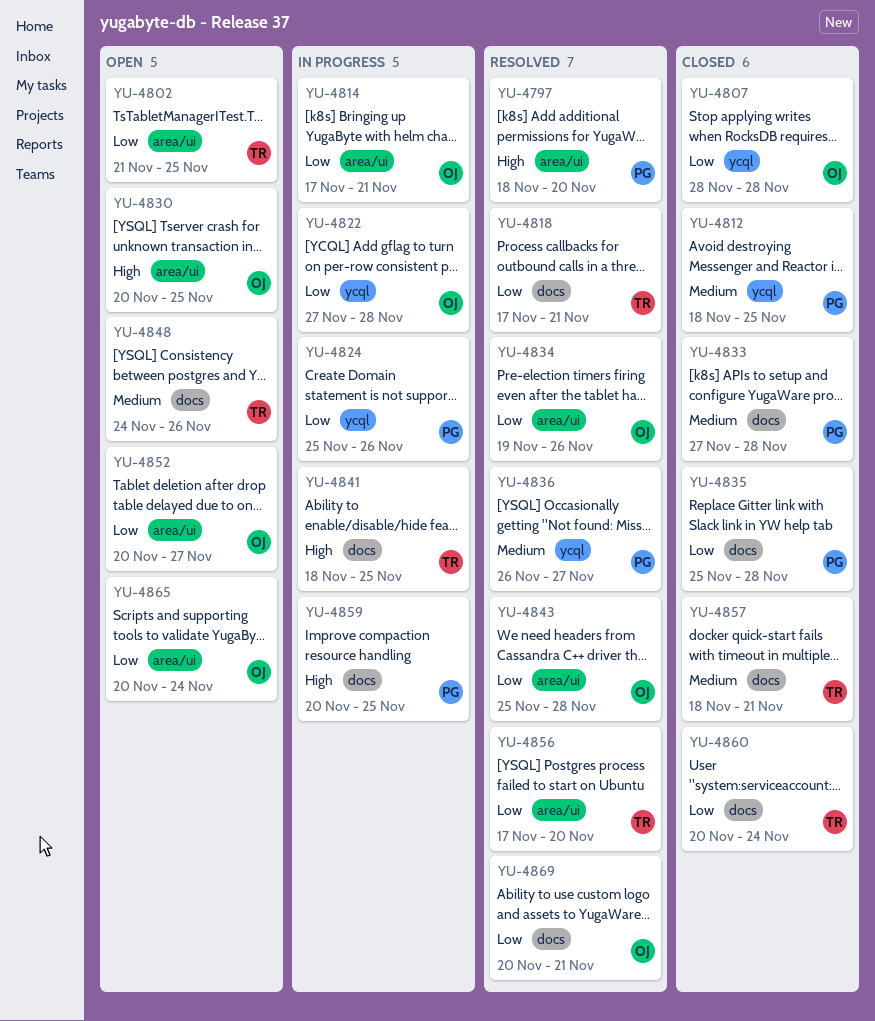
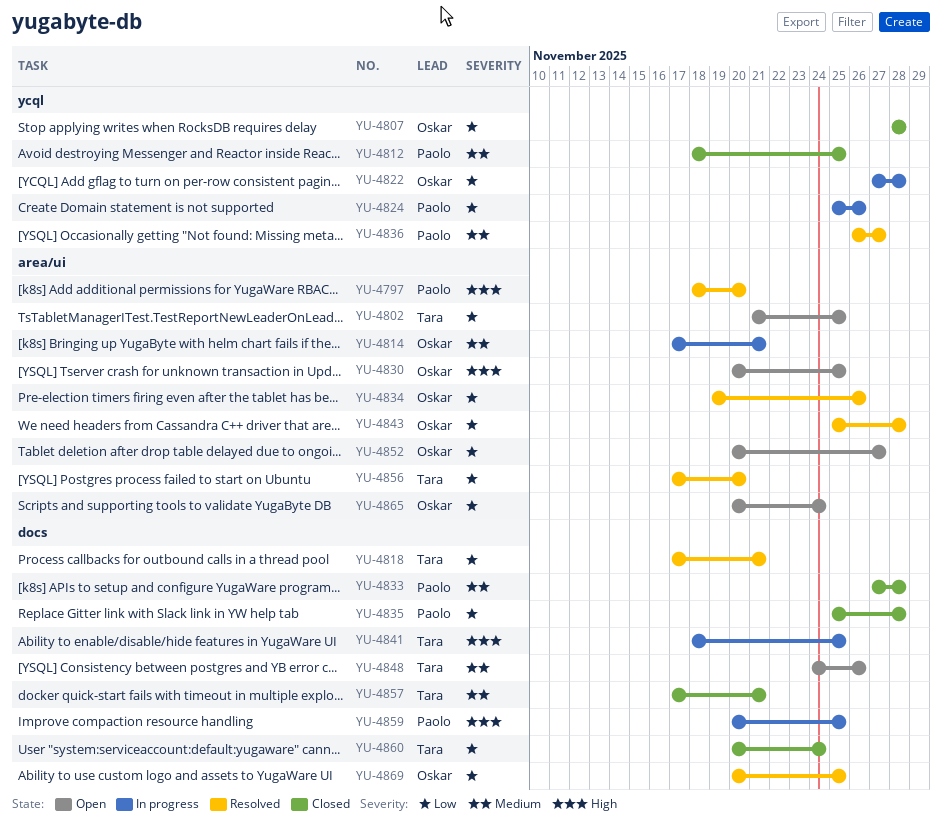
YU-4814, priority: Low -> Medium
YU-4857, start: Nov 18 -> Nov 17
YU-4869, due: Nov 21 -> Nov 25

